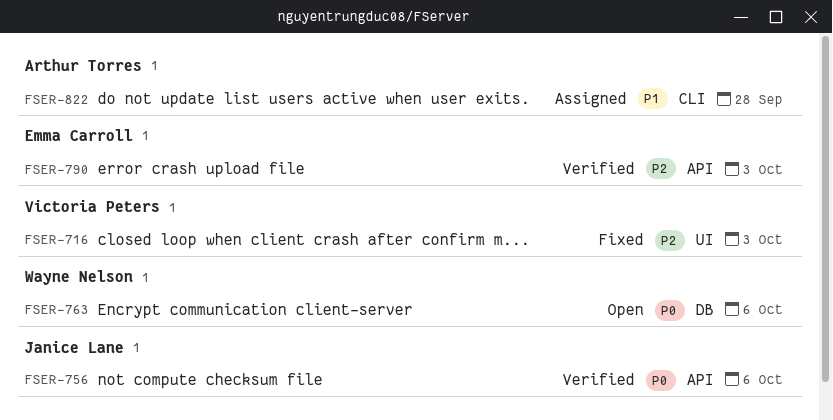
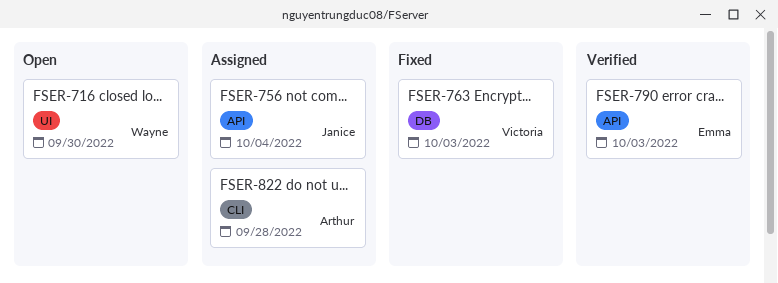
FSER-716, status: Fixed -> Open
FSER-716, owner: Victoria Peters -> Wayne Nelson
FSER-716, due: Oct 3 -> Sep 30
FSER-756, status: Verified -> Assigned
FSER-756, due: Oct 6 -> Oct 4
FSER-763, status: Open -> Fixed
FSER-763, owner: Wayne Nelson -> Victoria Peters
FSER-763, due: Oct 6 -> Oct 3

